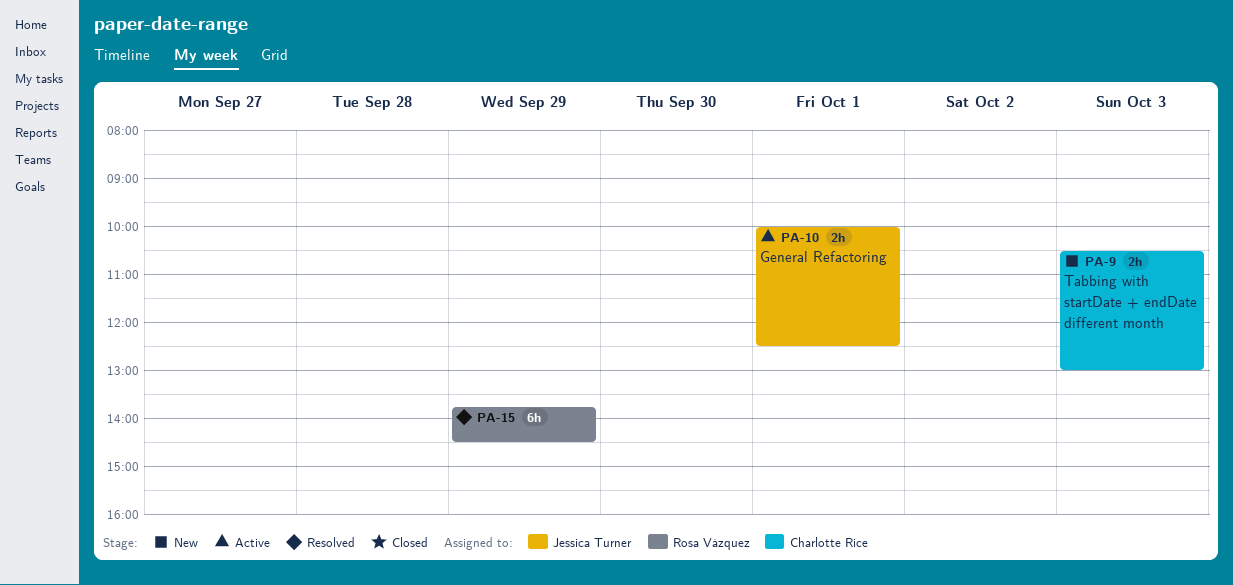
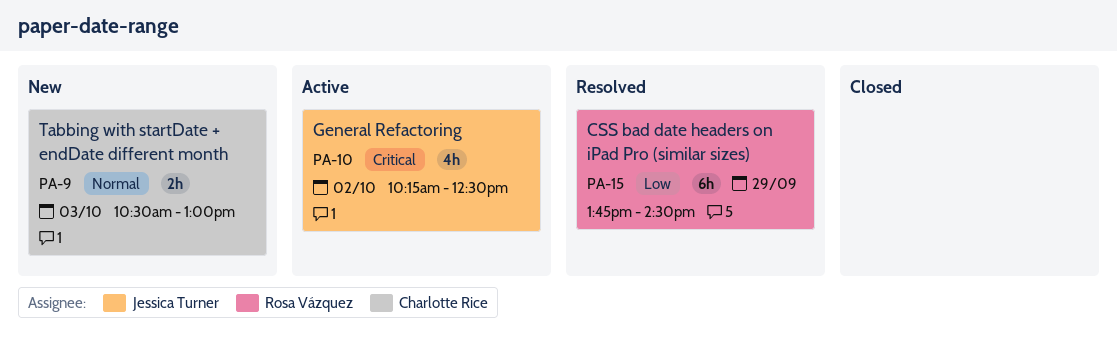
PA-10, estimate: 2h -> 4h
PA-10, day: Oct 1 -> Oct 2
PA-10, begins: 10:00 -> 10:15

